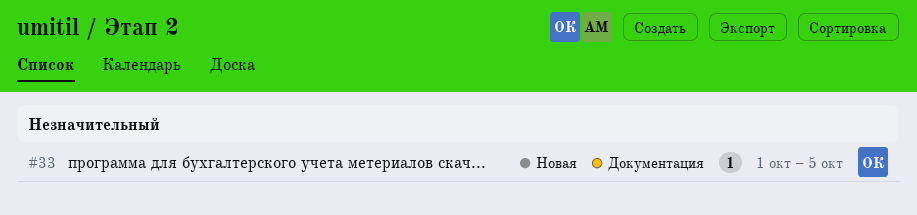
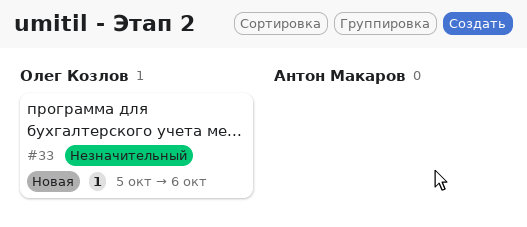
#33, start: Oct 1 -> Oct 5
#33, due: Oct 5 -> Oct 6

